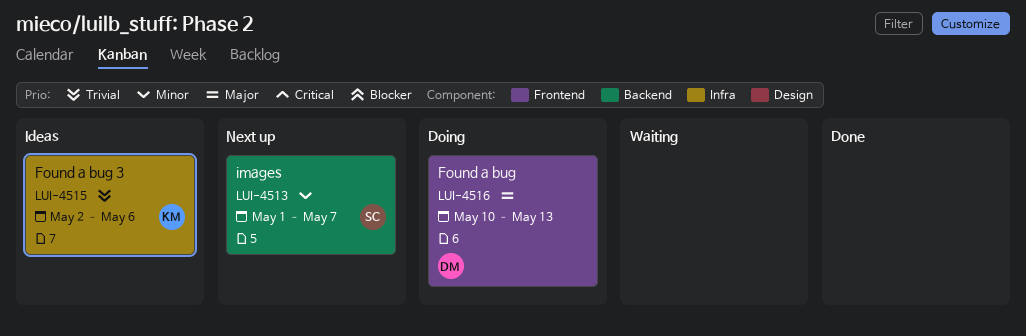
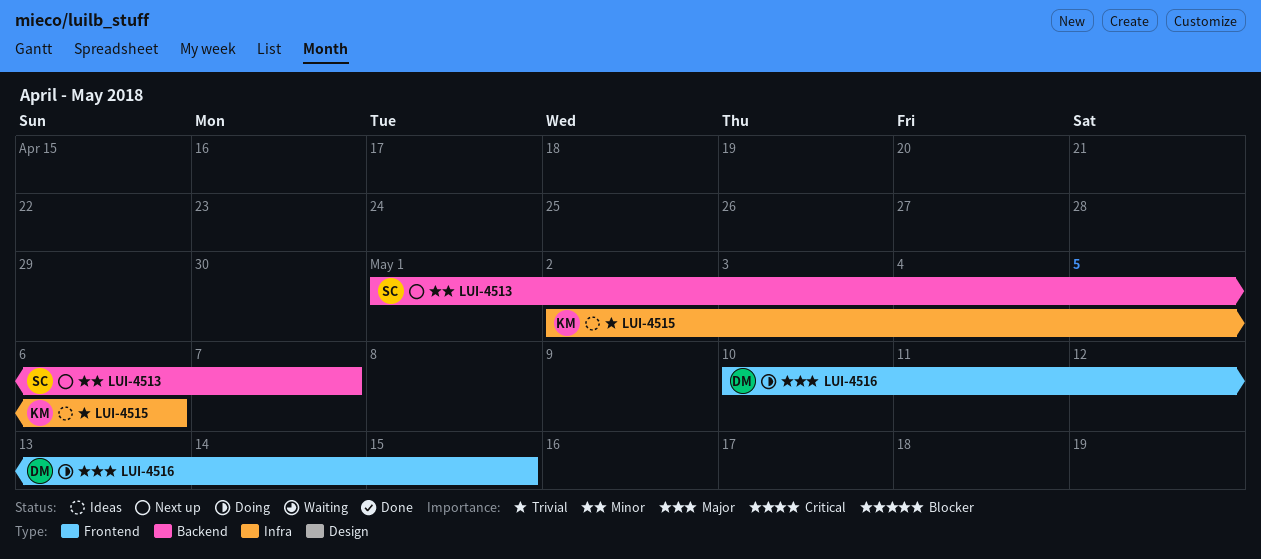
LUI-4516, due: May 13 -> May 15

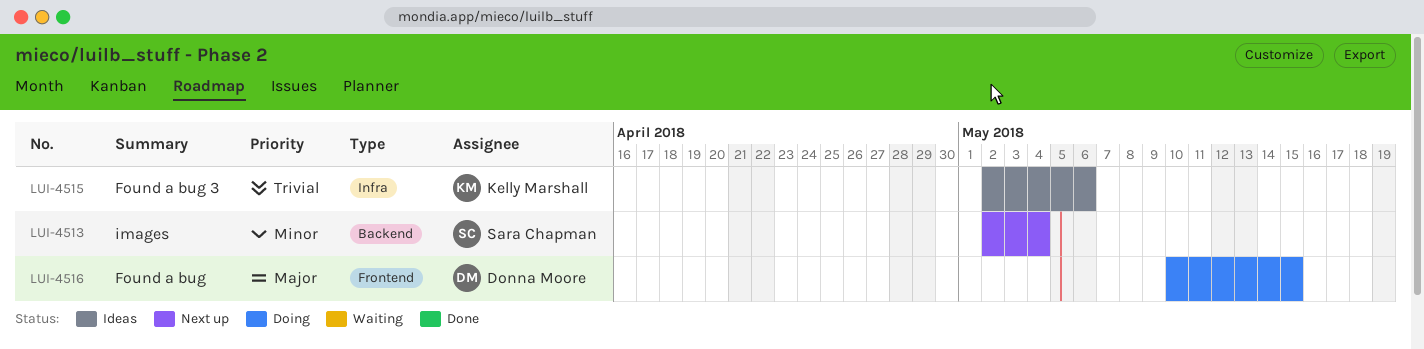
LUI-4513, start: May 1 -> May 2
LUI-4513, due: May 7 -> May 4

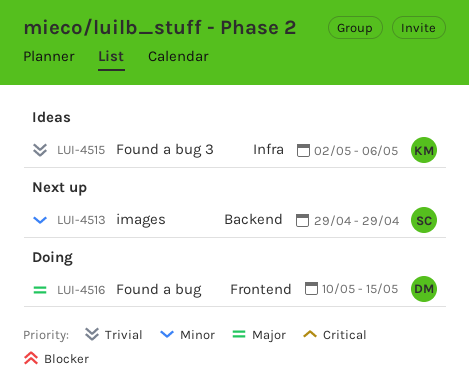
LUI-4513, start: May 2 -> Apr 29
LUI-4513, due: May 4 -> Apr 29

